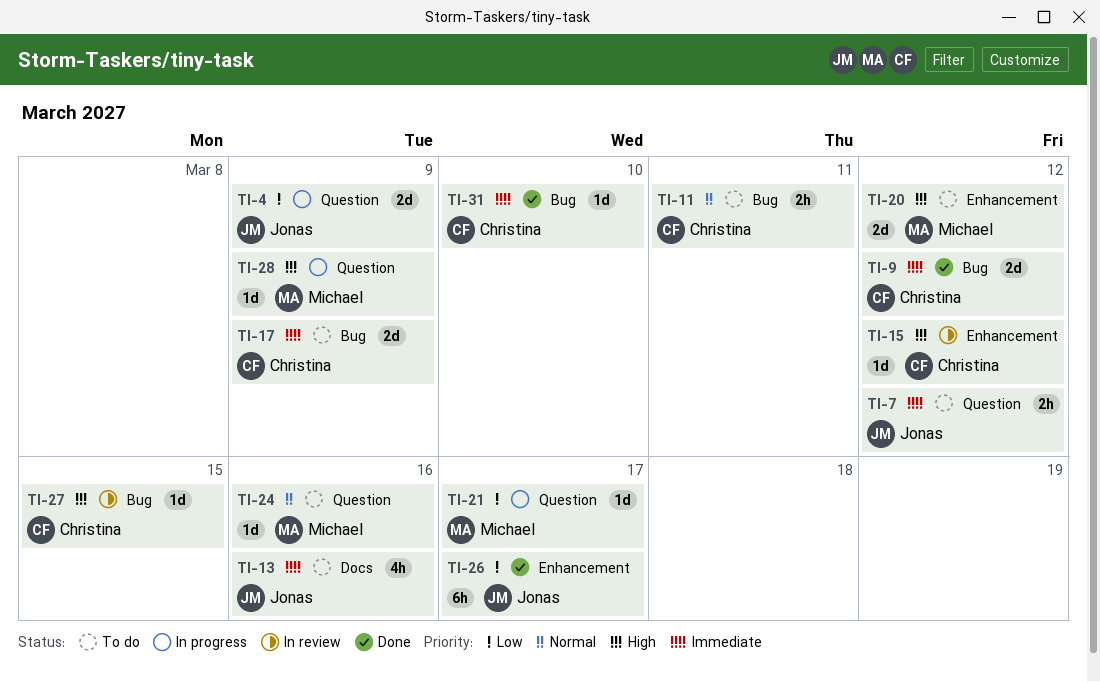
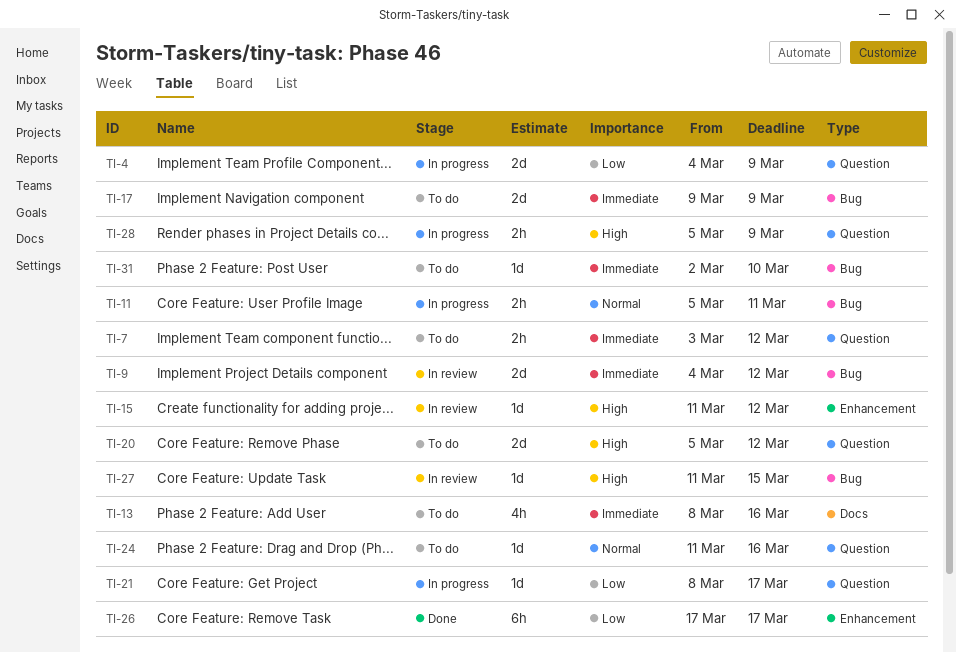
TI-9, status: Done -> In review
TI-11, status: To do -> In progress
TI-20, label: Enhancement -> Question
TI-28, estimate: 1d -> 2h
TI-31, status: Done -> To do

